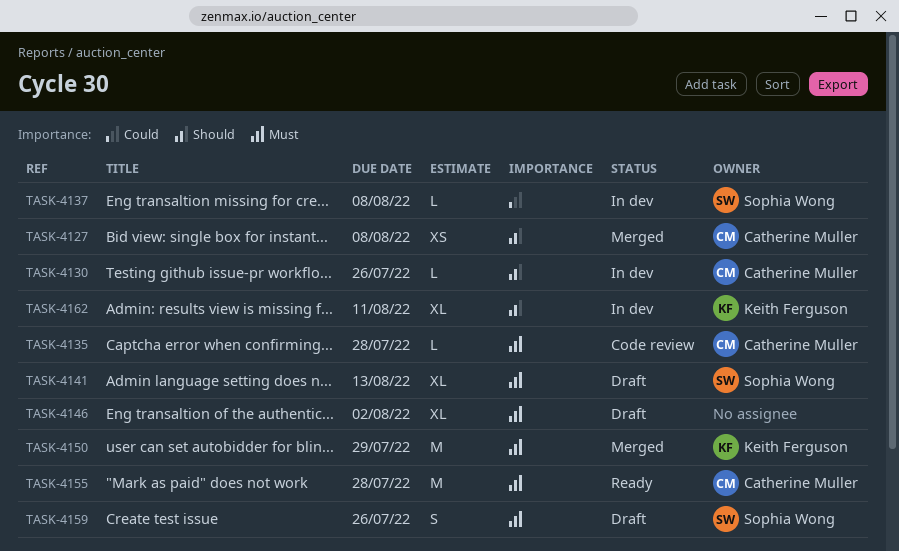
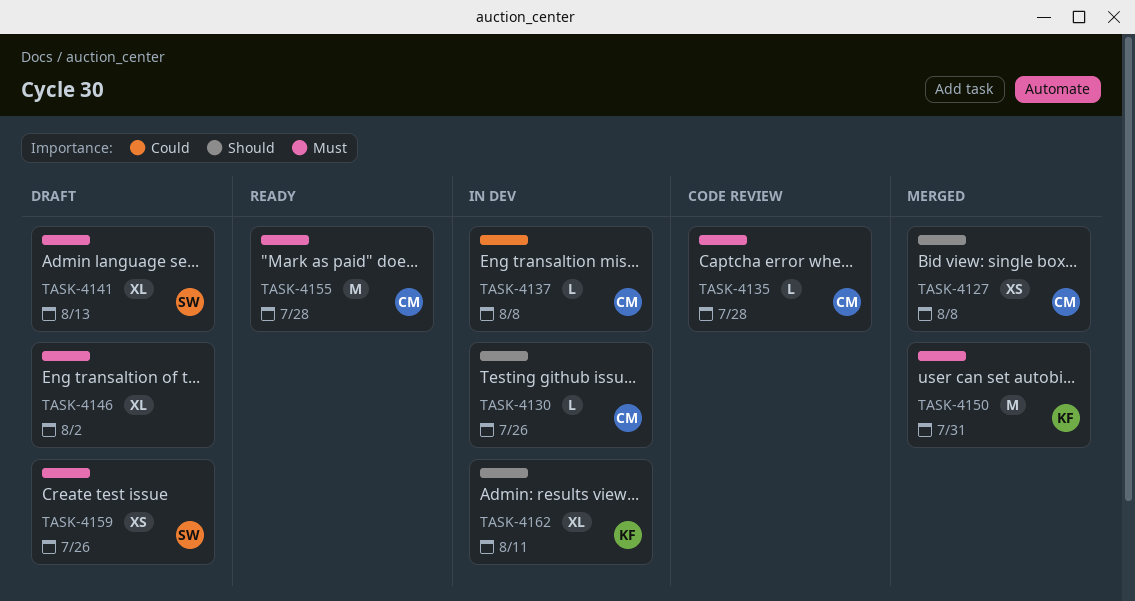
TASK-4137, owner: Sophia Wong -> Catherine Muller
TASK-4150, due: Jul 29 -> Jul 31
TASK-4159, estimate: S -> XS

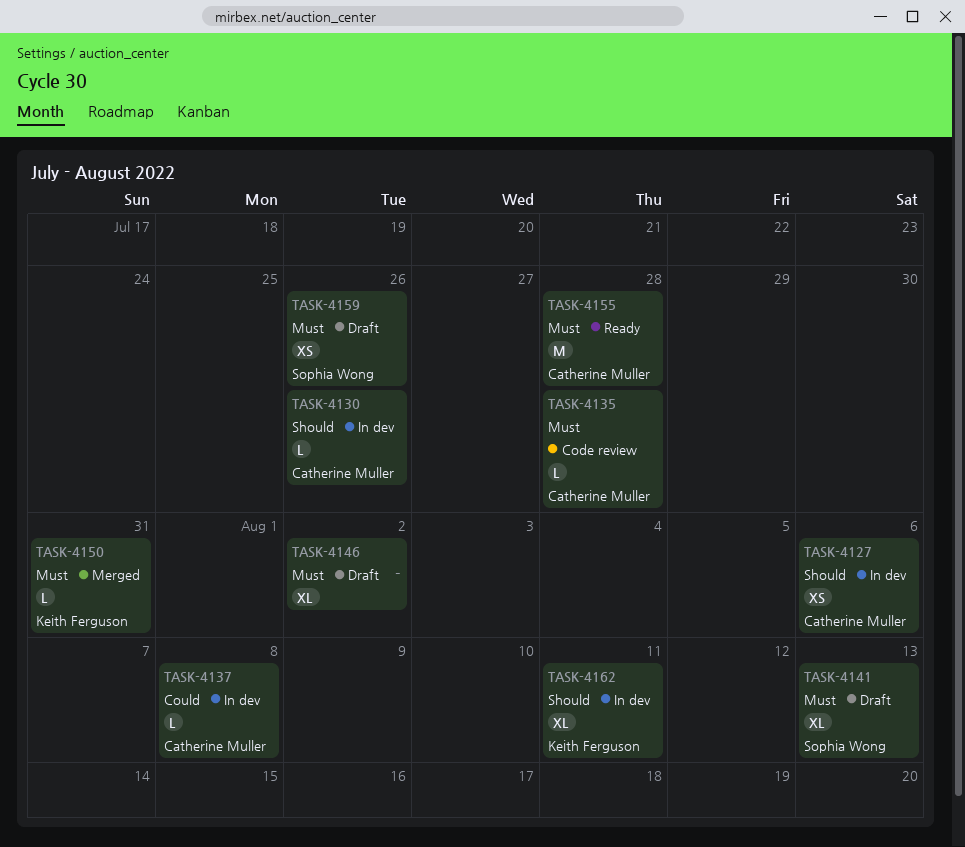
TASK-4127, status: Merged -> In dev
TASK-4127, due: Aug 8 -> Aug 6
TASK-4150, estimate: M -> L

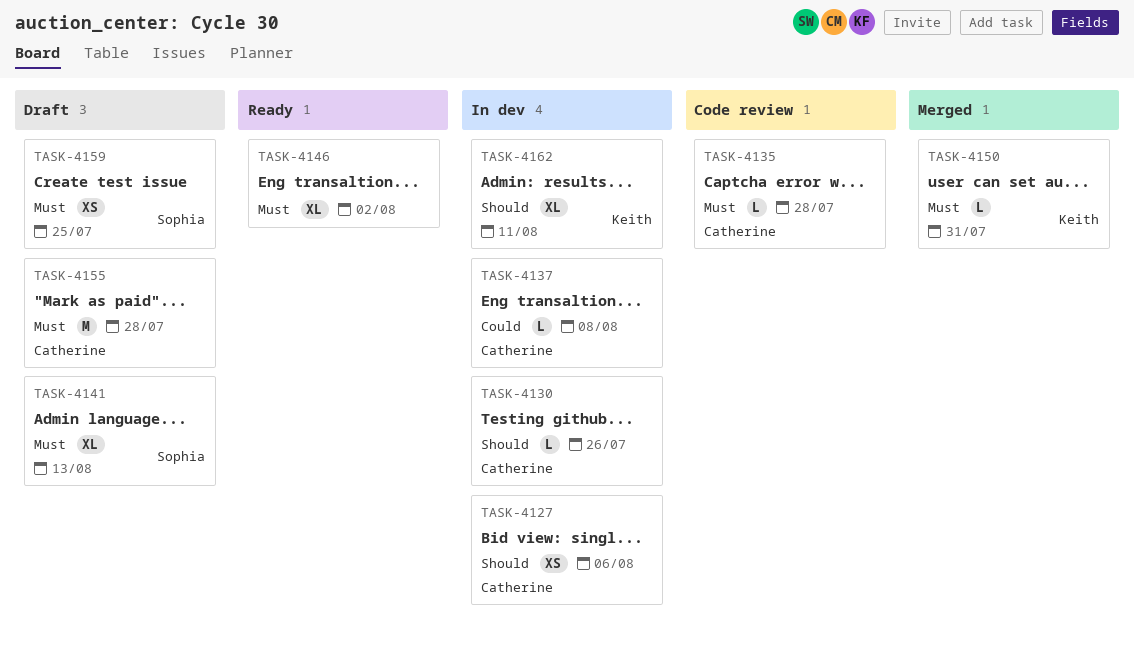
TASK-4146, status: Draft -> Ready
TASK-4155, status: Ready -> Draft
TASK-4159, due: Jul 26 -> Jul 25

